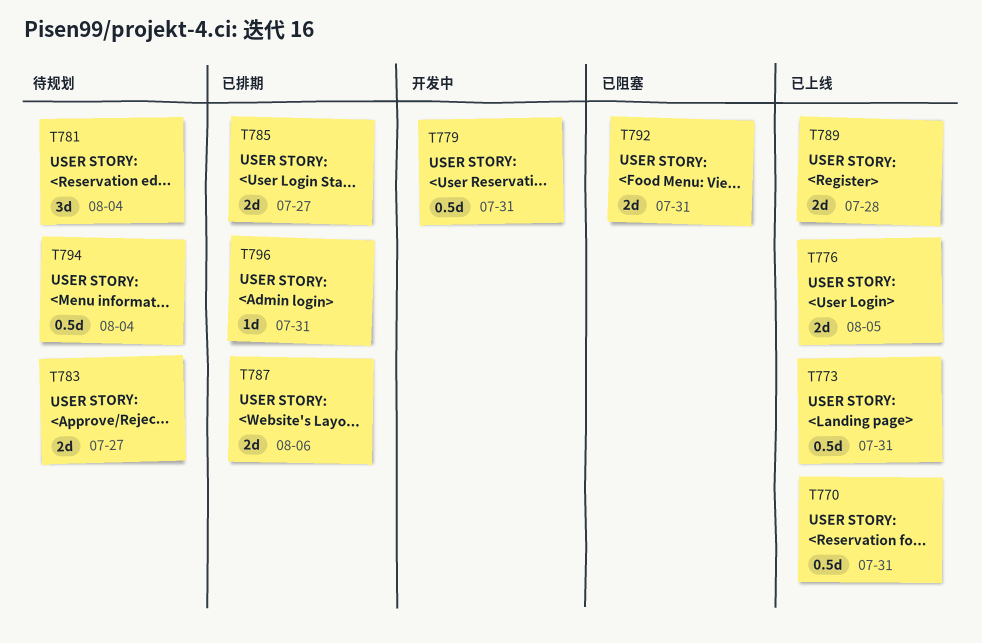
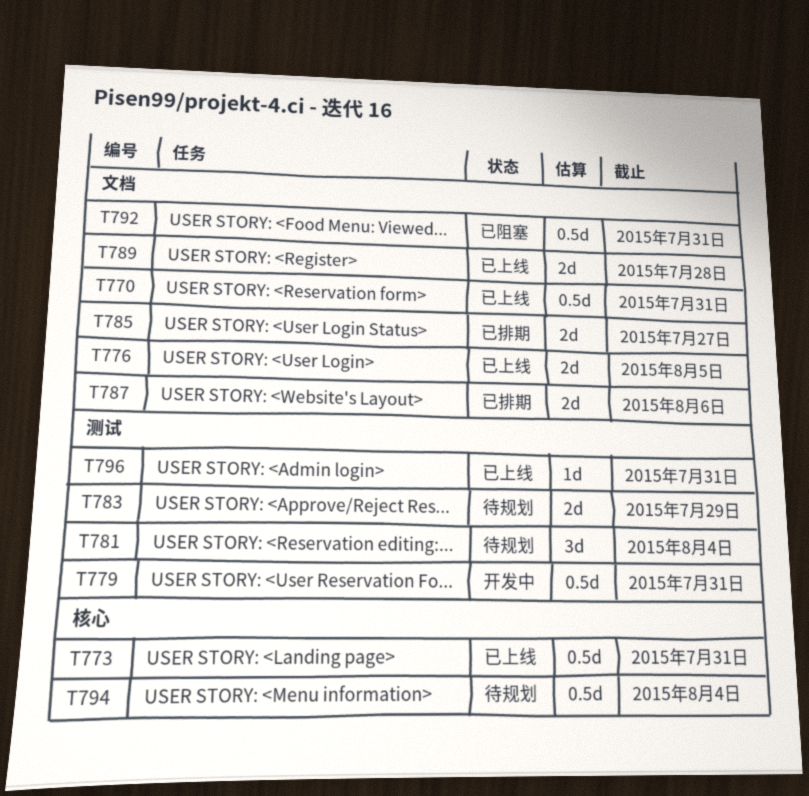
T783, due: Jul 27 -> Jul 29
T792, estimate: 2d -> 0.5d
T796, status: 已排期 -> 已上线

